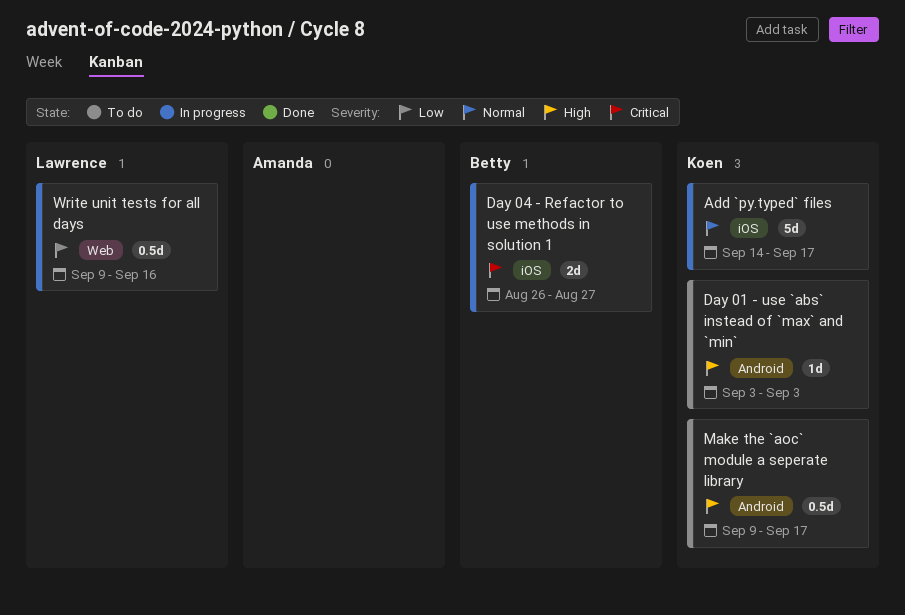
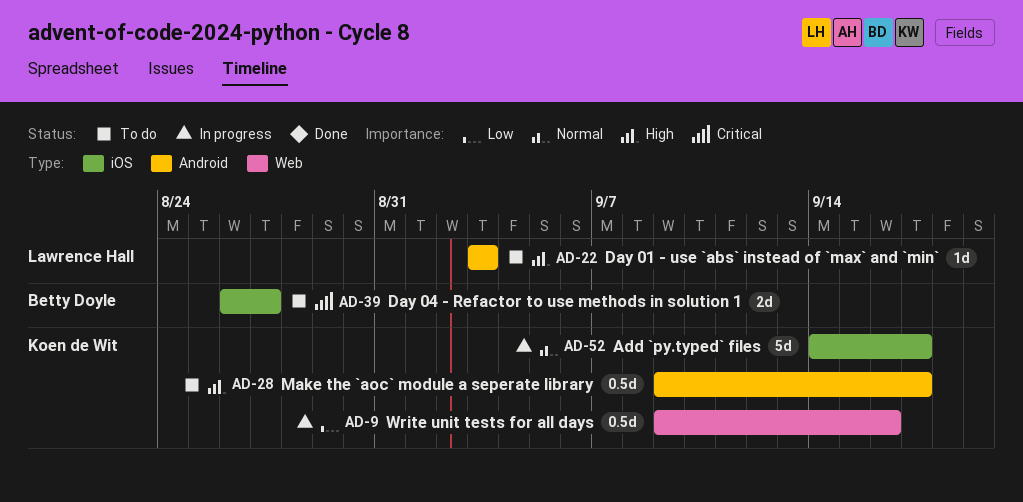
Day 01 - use `abs` instead of `max` and `min`, owner: Koen de Wit -> Lawrence Hall
Day 04 - Refactor to use methods in solution 1, status: In progress -> To do
Write unit tests for all days, owner: Lawrence Hall -> Koen de Wit

